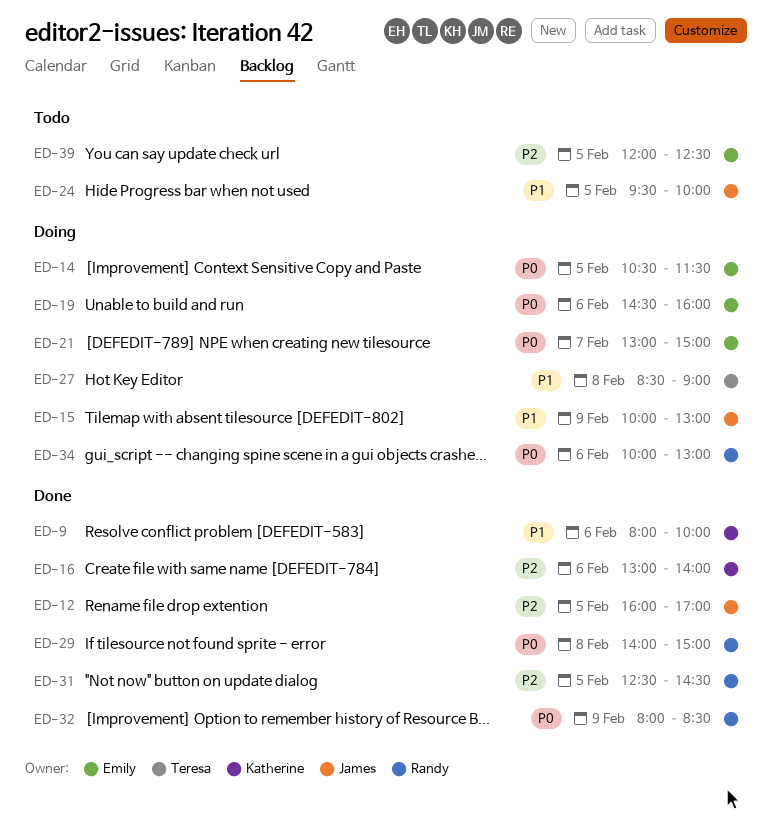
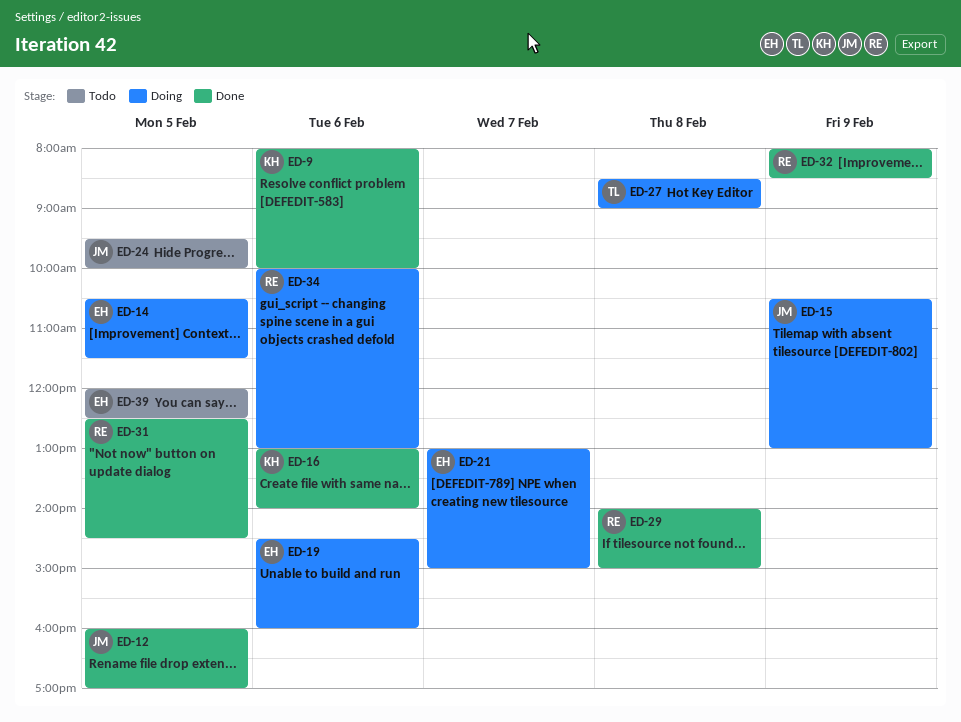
ED-15, begins: 10:00 -> 10:30

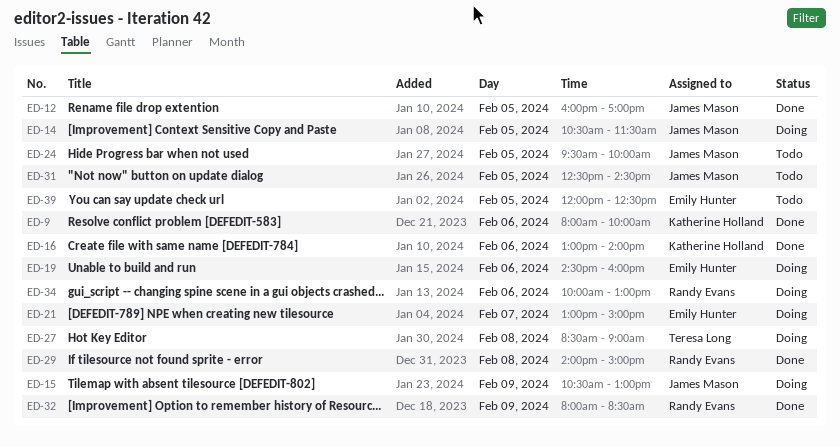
ED-14, owner: Emily Hunter -> James Mason
ED-31, status: Done -> Todo
ED-31, owner: Randy Evans -> James Mason

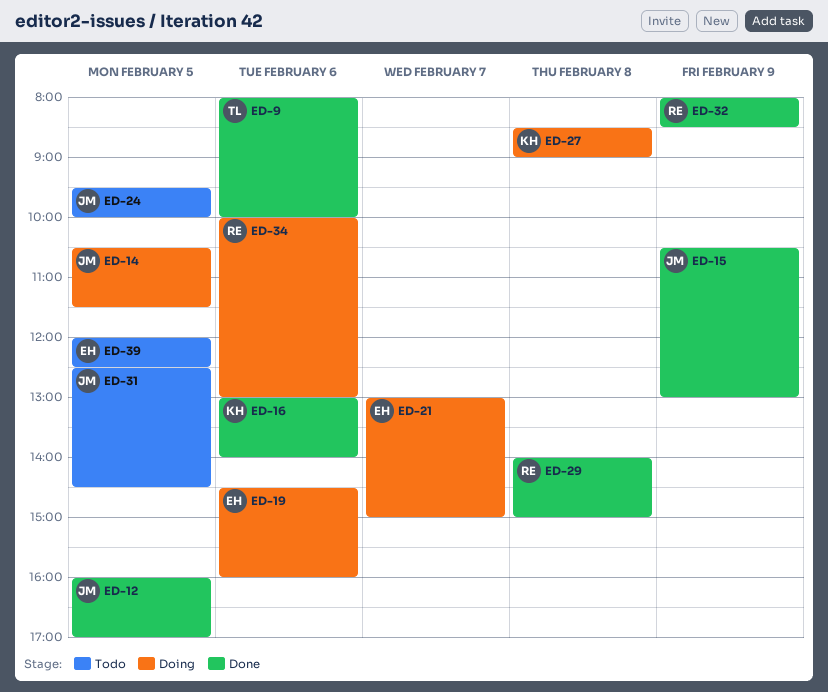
ED-9, owner: Katherine Holland -> Teresa Long
ED-15, status: Doing -> Done
ED-27, owner: Teresa Long -> Katherine Holland

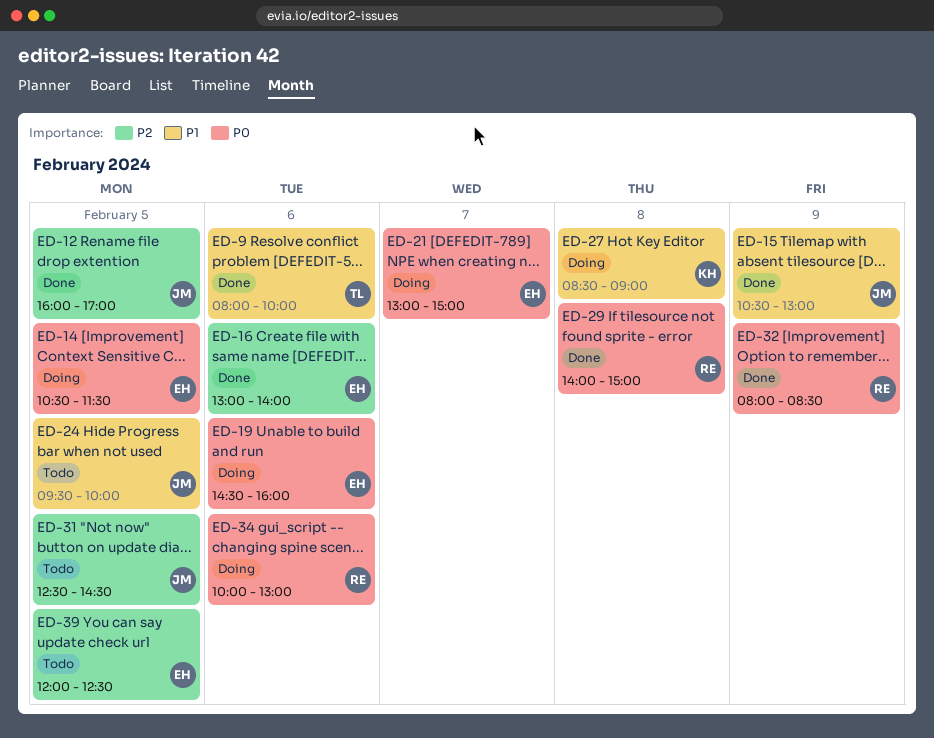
ED-14, owner: JM -> EH
ED-16, owner: KH -> EH

